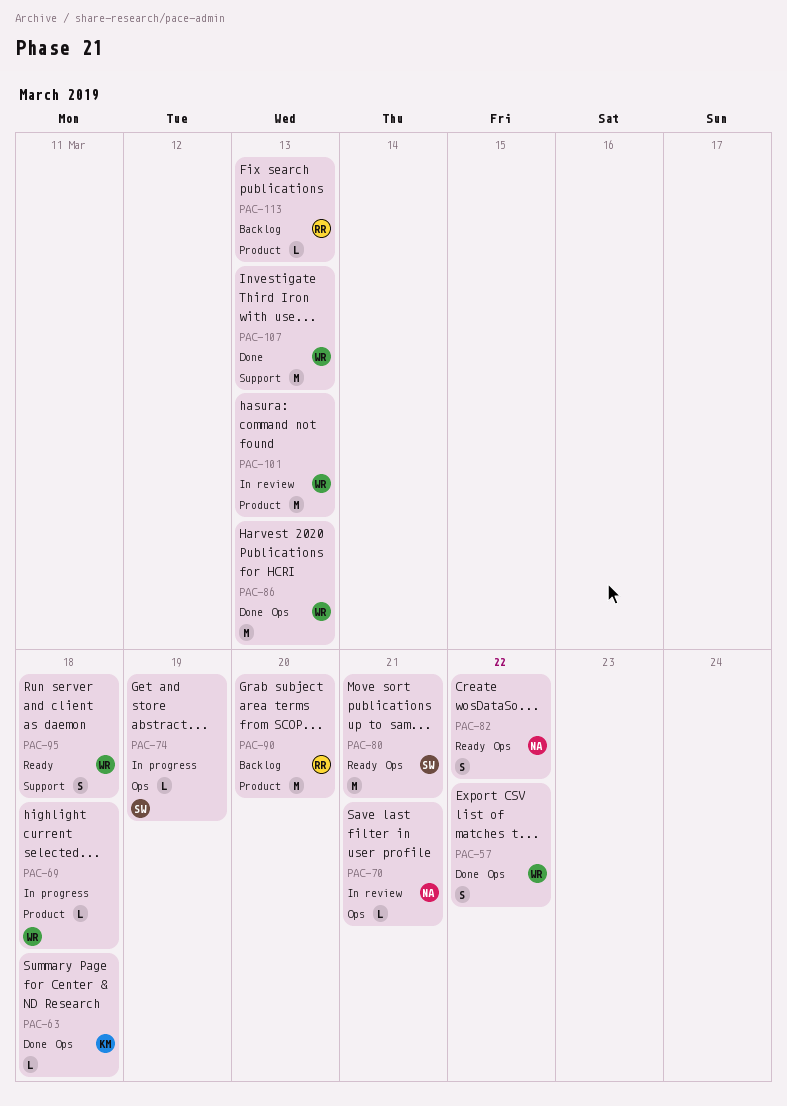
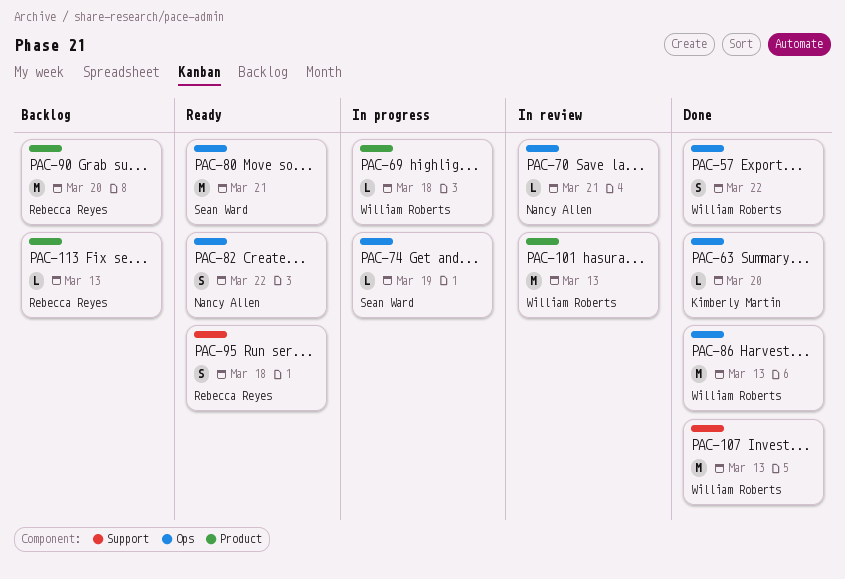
PAC-63, due: Mar 18 -> Mar 20
PAC-95, owner: William Roberts -> Rebecca Reyes

